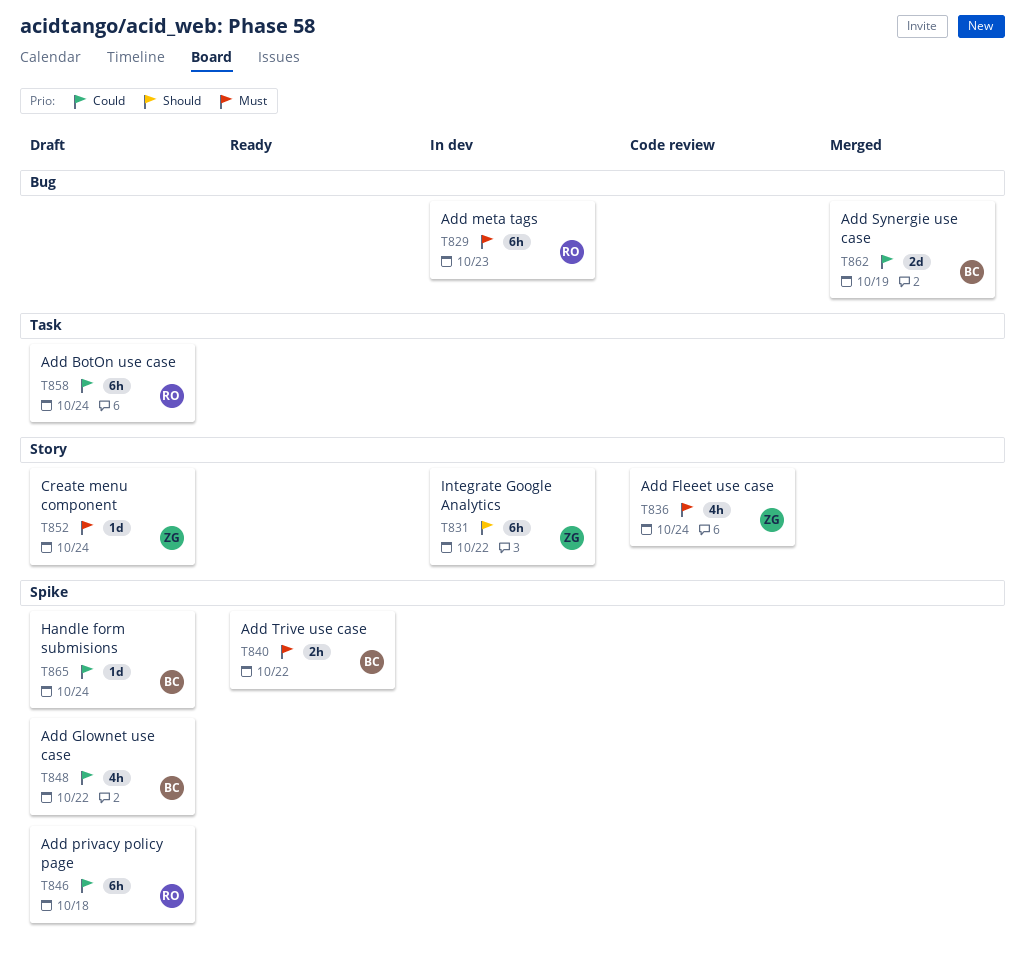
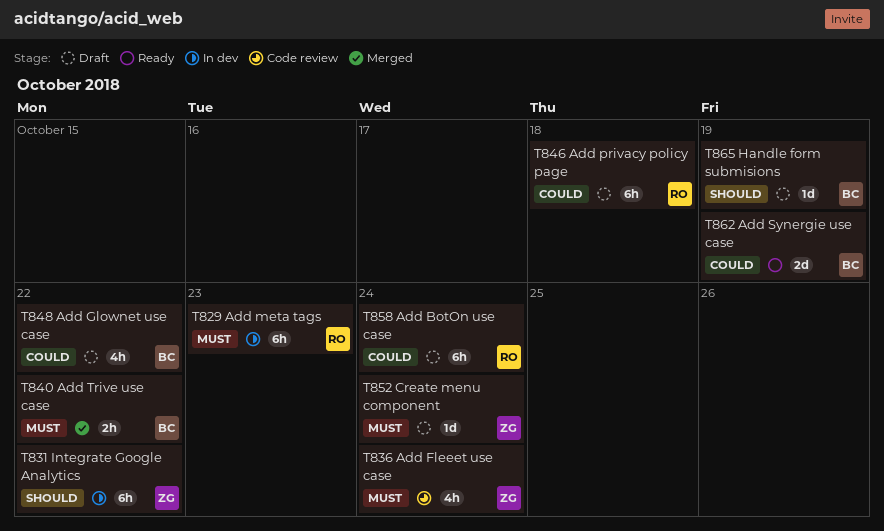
T840, status: Ready -> Merged
T862, status: Merged -> Ready
T865, priority: Could -> Should
T865, due: Oct 24 -> Oct 19

